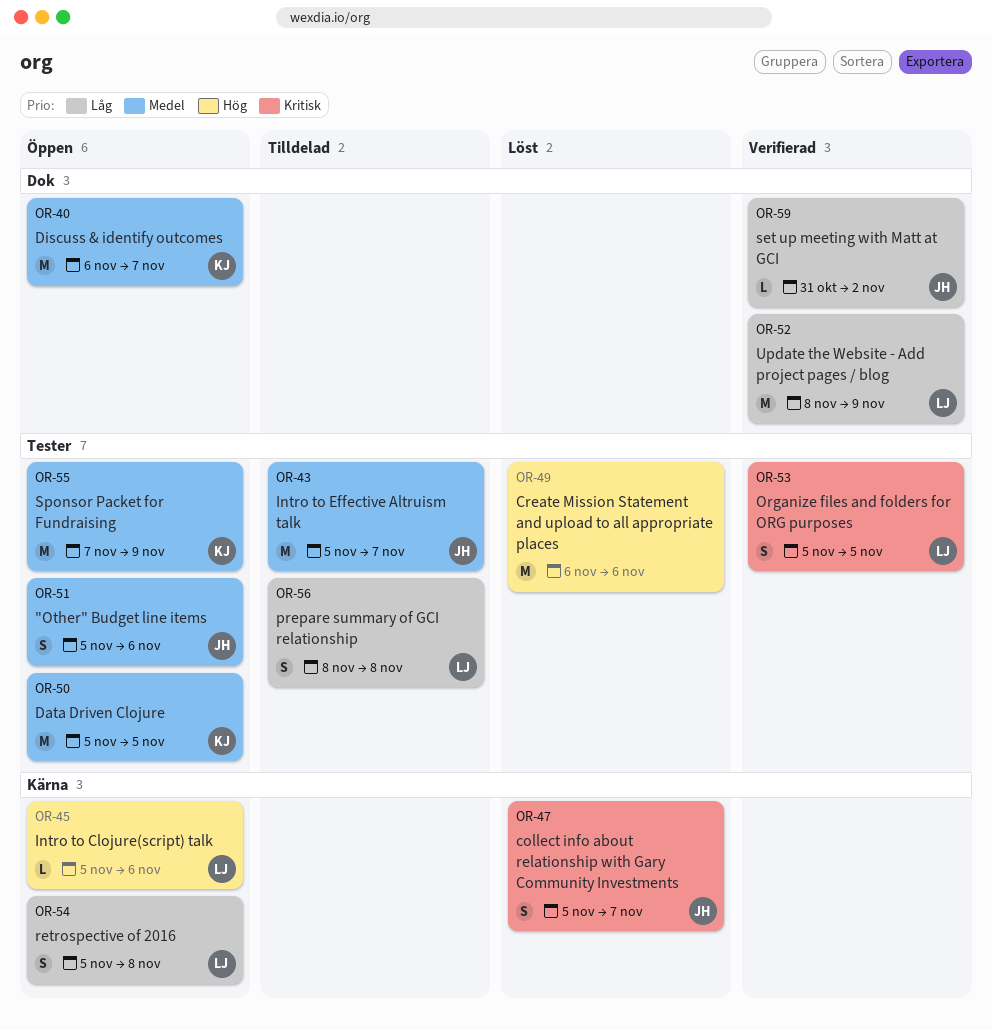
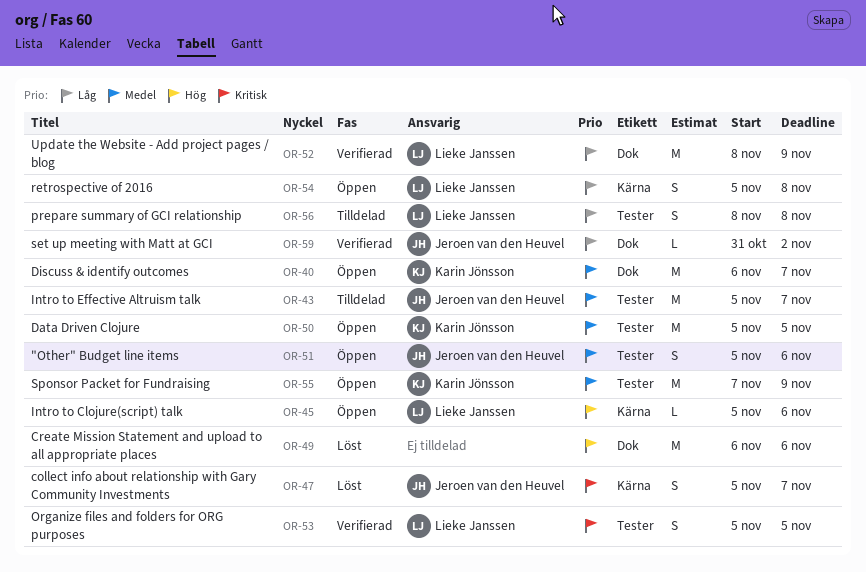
OR-49, label: Tester -> Dok

